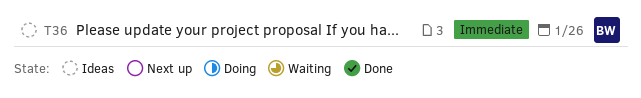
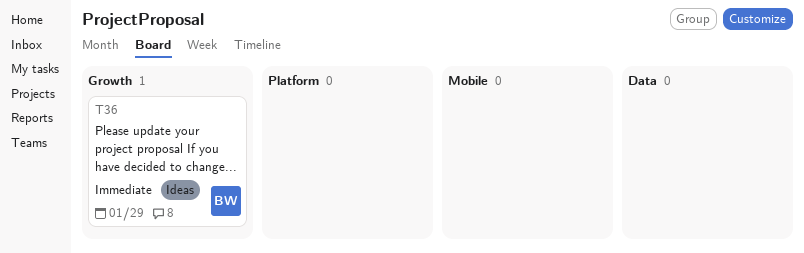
T36, due: Jan 26 -> Jan 29

